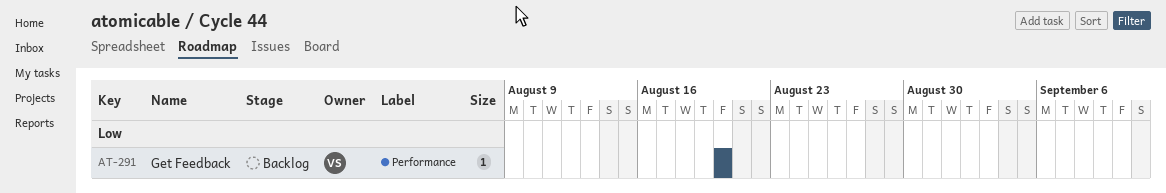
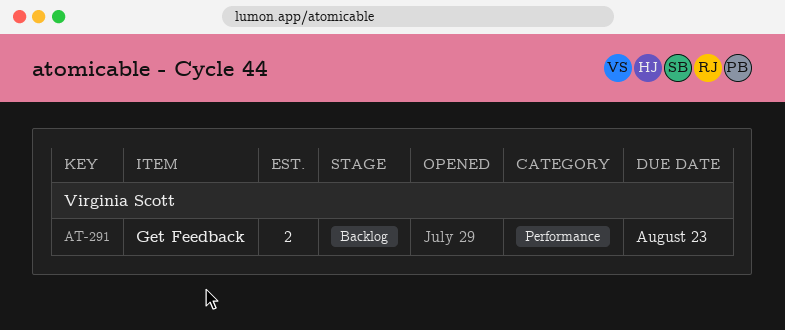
AT-291, estimate: 1 -> 2
AT-291, due: Aug 20 -> Aug 23

